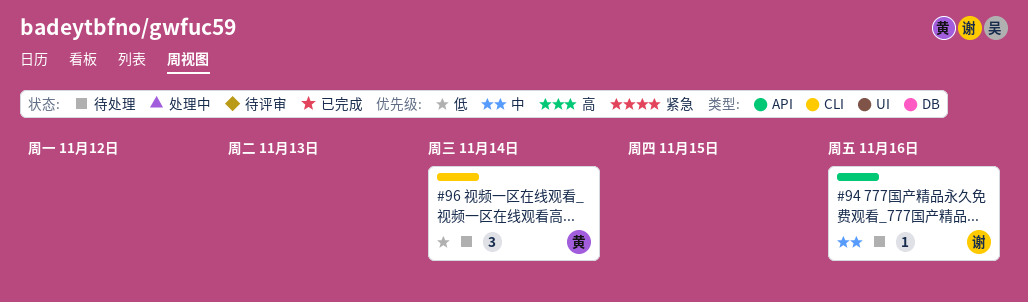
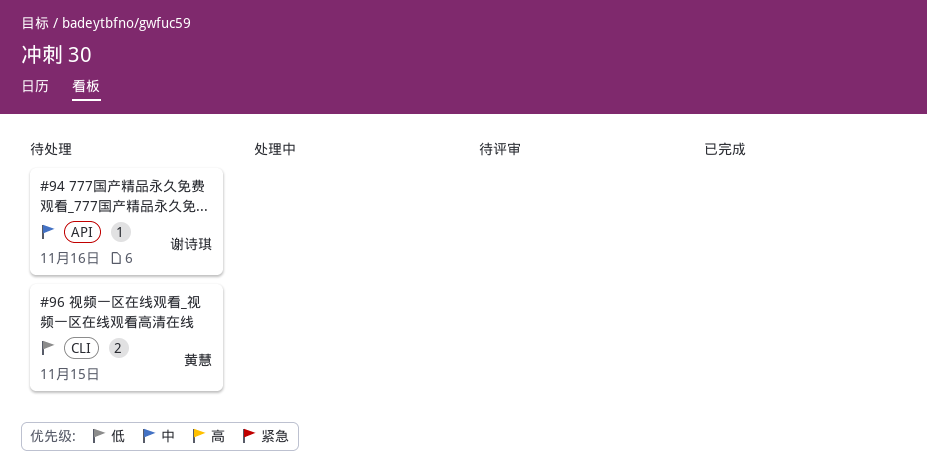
#96, estimate: 3 -> 2
#96, due: Nov 14 -> Nov 15

